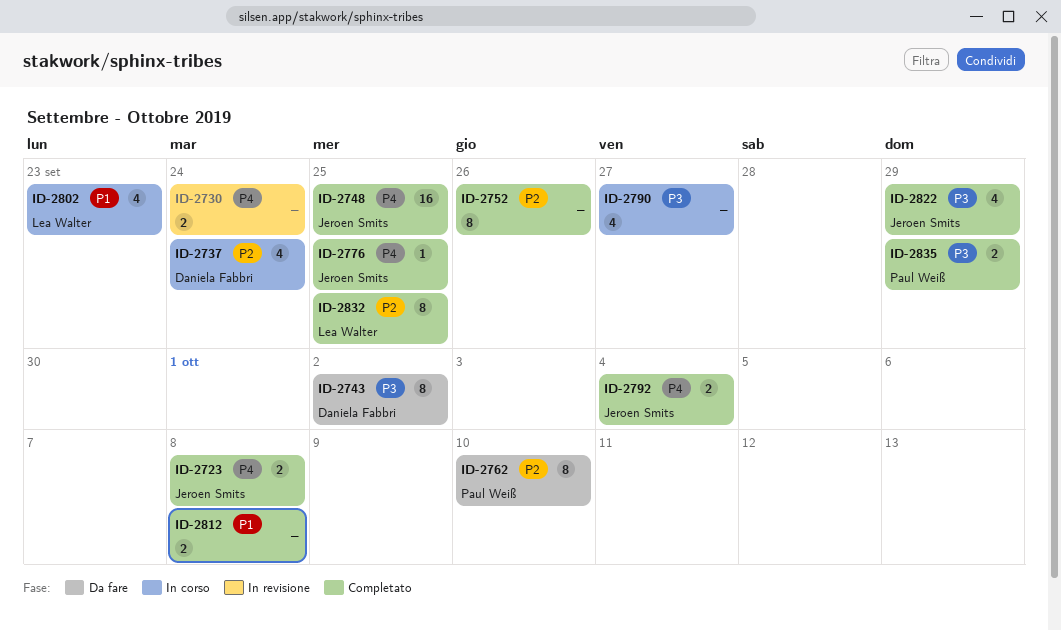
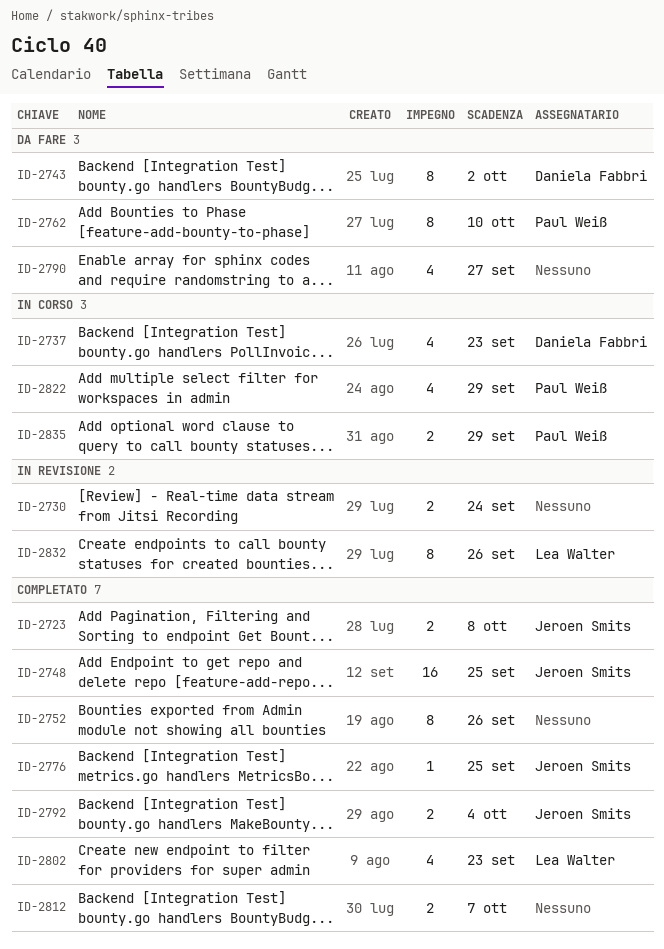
ID-2737, due: Sep 24 -> Sep 23
ID-2790, status: In corso -> Da fare
ID-2802, status: In corso -> Completato
ID-2812, due: Oct 8 -> Oct 7
ID-2822, status: Completato -> In corso
ID-2822, owner: Jeroen Smits -> Paul Weiß
ID-2832, status: Completato -> In revisione
ID-2832, due: Sep 25 -> Sep 26
ID-2835, status: Completato -> In corso

